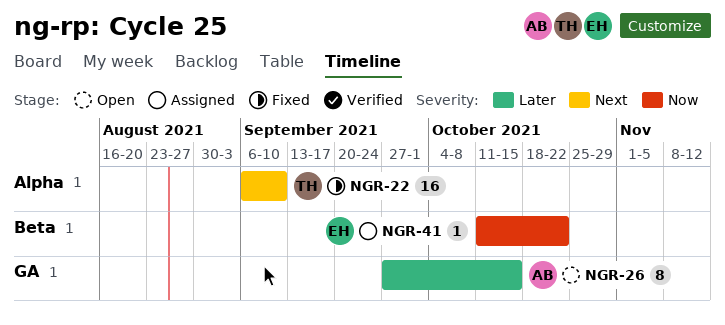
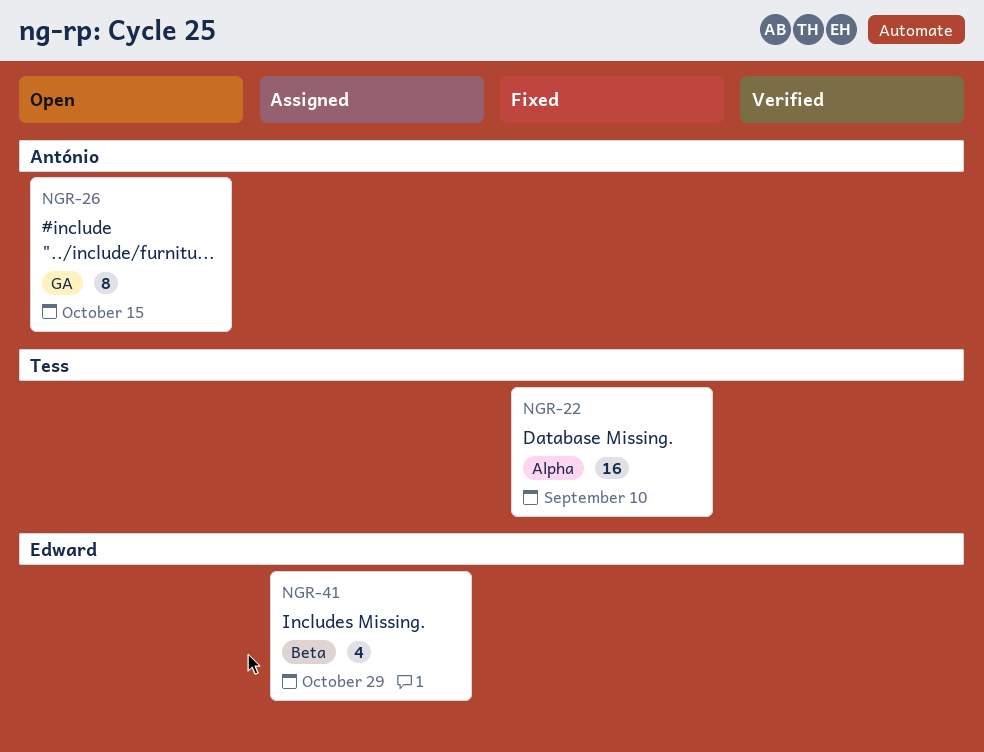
NGR-41, estimate: 1 -> 4
NGR-41, due: Oct 22 -> Oct 29

